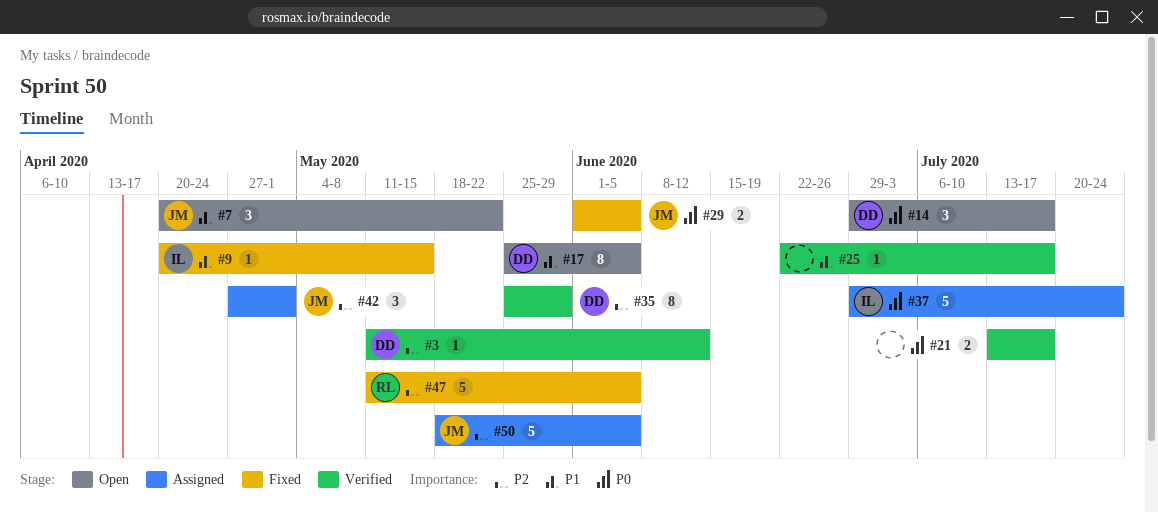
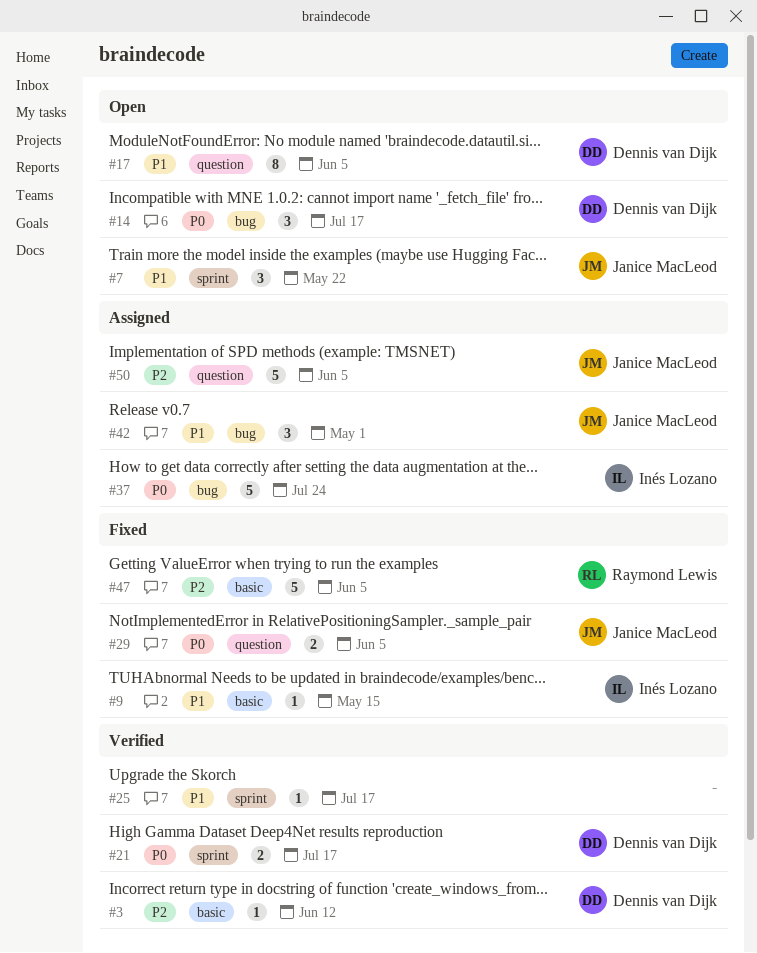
#21, owner: none -> Dennis van Dijk
#35: present -> none
#42, priority: P2 -> P1

